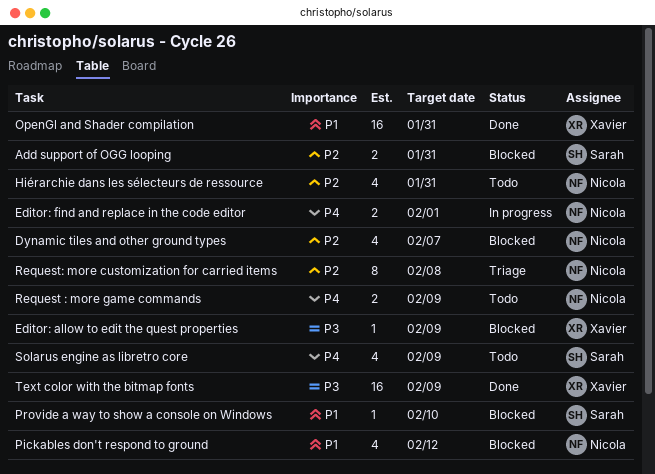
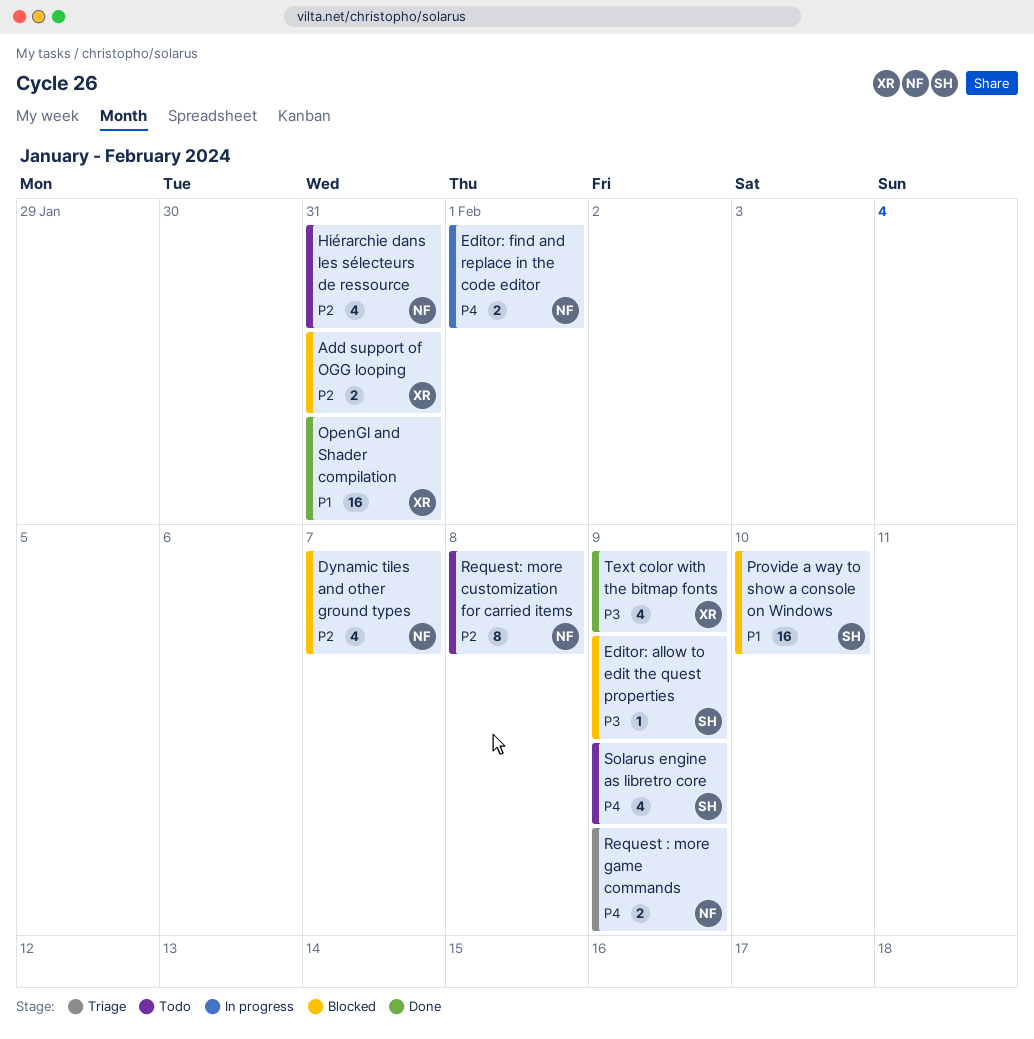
Add support of OGG looping, owner: Sarah -> Xavier
Editor: allow to edit the quest properties, owner: Xavier -> Sarah
Pickables don't respond to ground: present -> none
Provide a way to show a console on Windows, estimate: 1 -> 16
Request : more game commands, status: Todo -> Triage
Request: more customization for carried items, status: Triage -> Todo
Text color with the bitmap fonts, estimate: 16 -> 4

